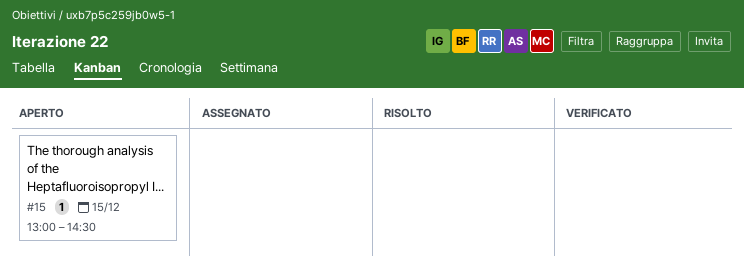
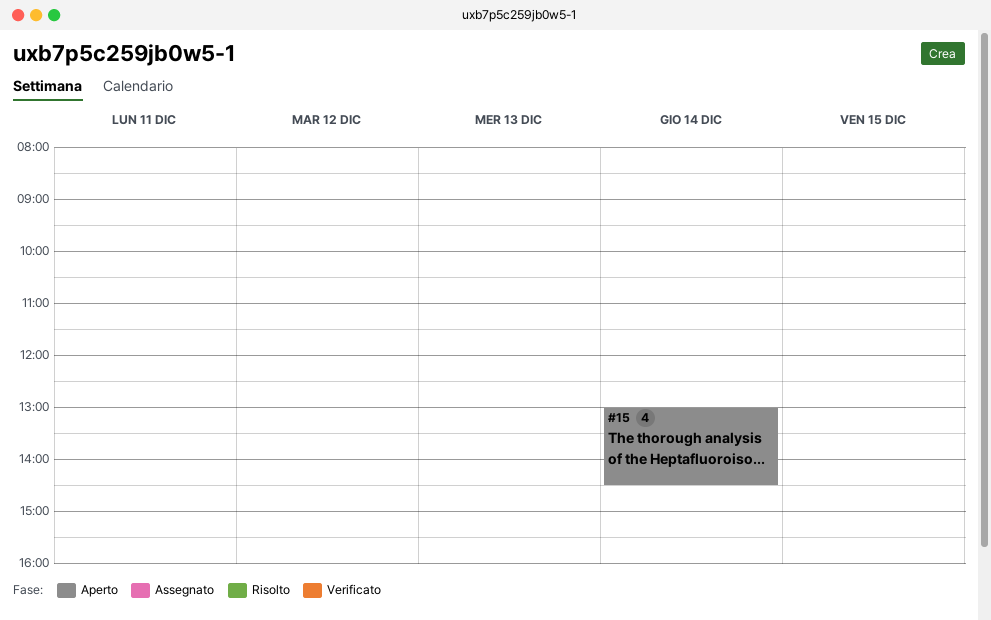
#15, estimate: 1 -> 4
#15, day: Dec 15 -> Dec 14

